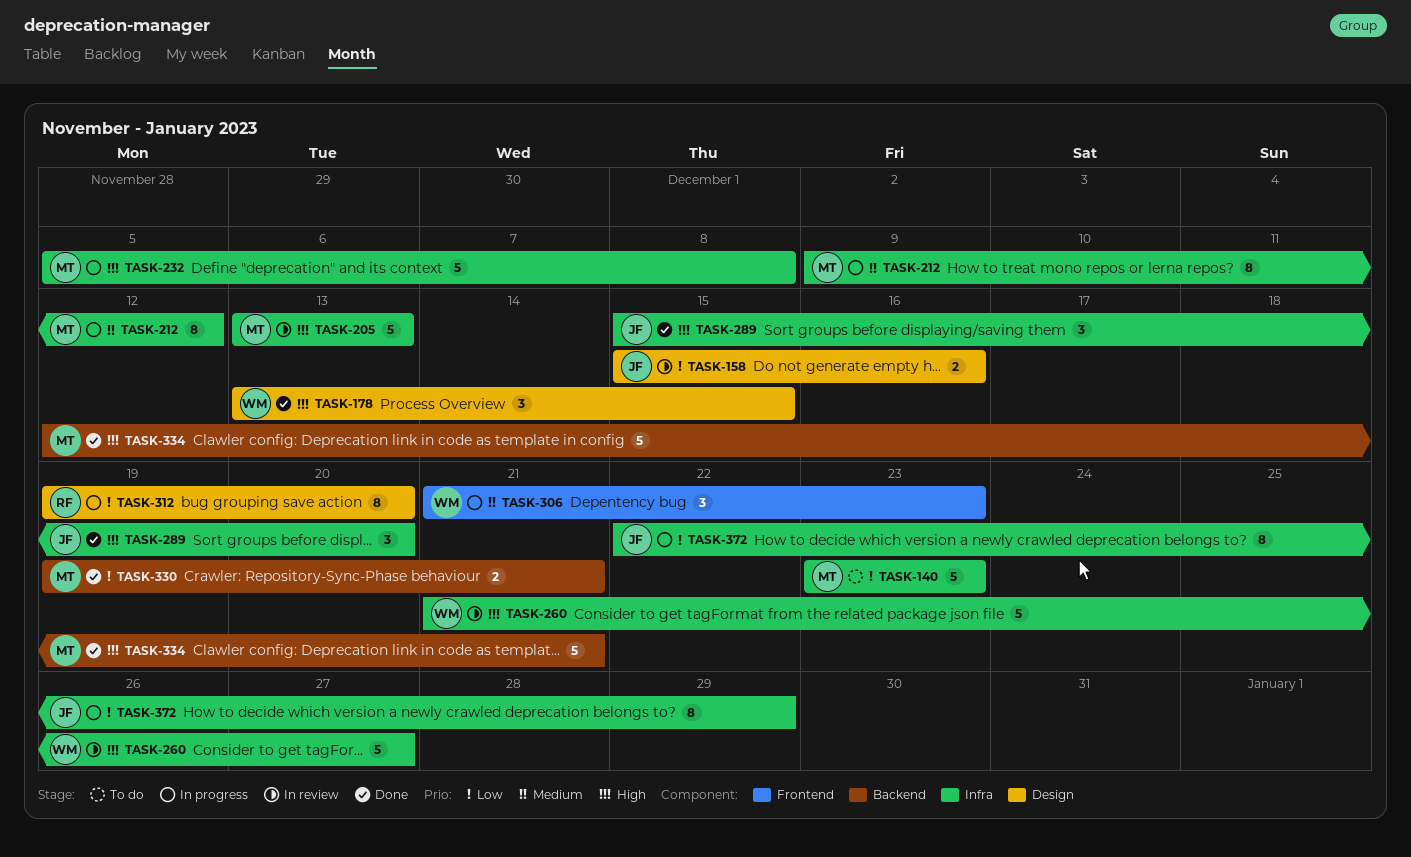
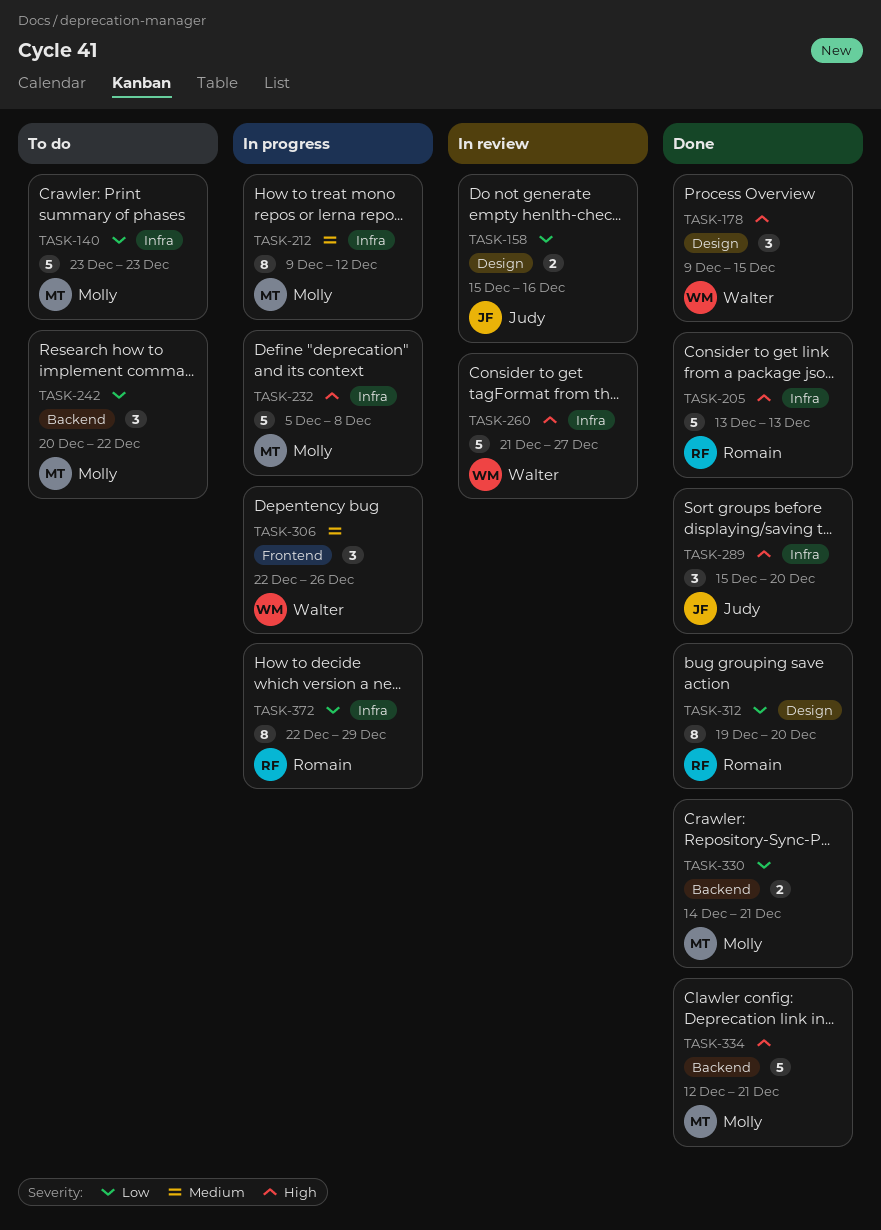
TASK-178, start: Dec 13 -> Dec 9
TASK-205, status: In review -> Done
TASK-205, owner: Molly -> Romain
TASK-242: none -> present
TASK-306, start: Dec 21 -> Dec 22
TASK-306, due: Dec 23 -> Dec 26
TASK-312, status: In progress -> Done
TASK-330, start: Dec 19 -> Dec 14
TASK-372, owner: Judy -> Romain

